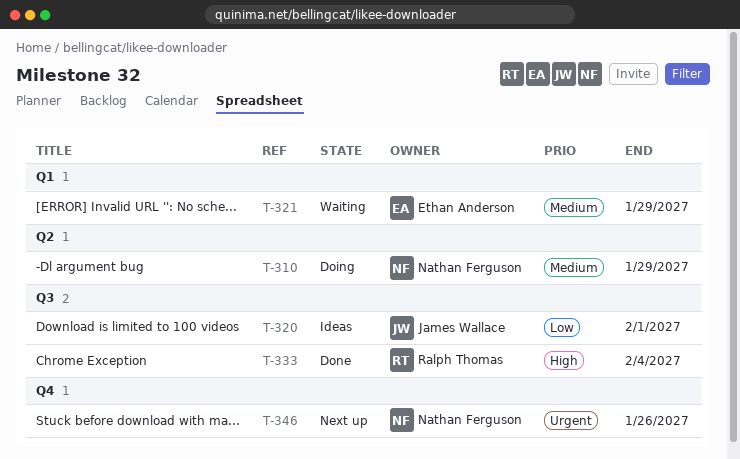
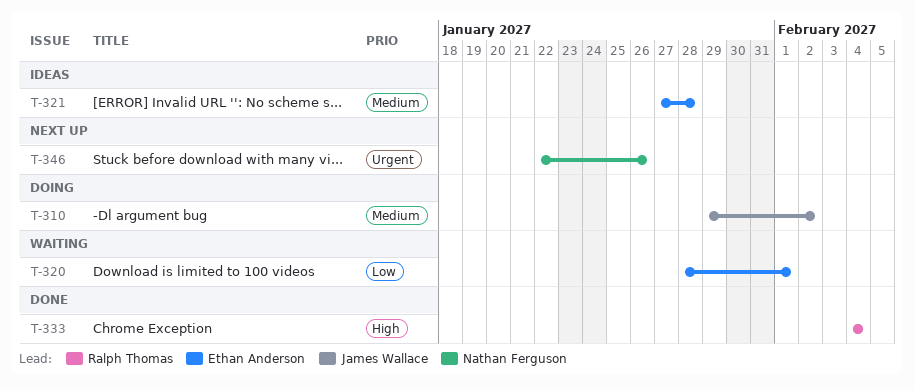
T-310, owner: Nathan Ferguson -> James Wallace
T-310, due: Jan 29 -> Feb 2
T-320, status: Ideas -> Waiting
T-320, owner: James Wallace -> Ethan Anderson
T-321, status: Waiting -> Ideas
T-321, due: Jan 29 -> Jan 28

